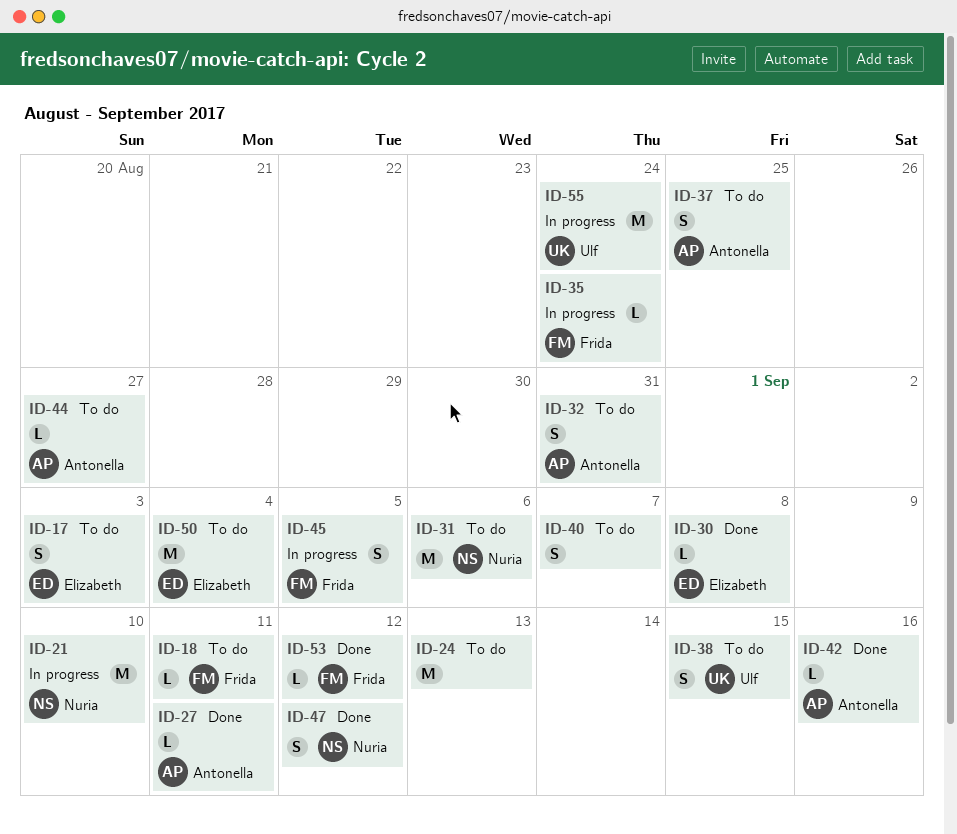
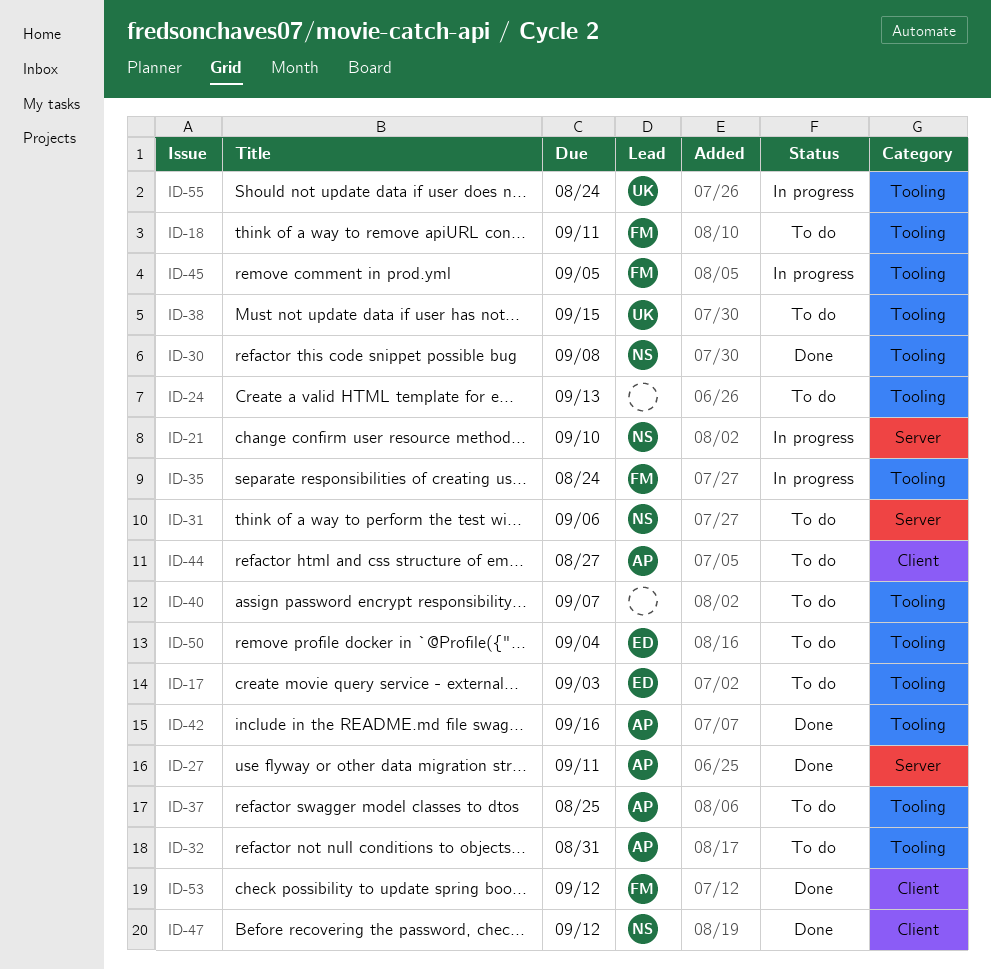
ID-30, owner: Elizabeth -> Nuria

